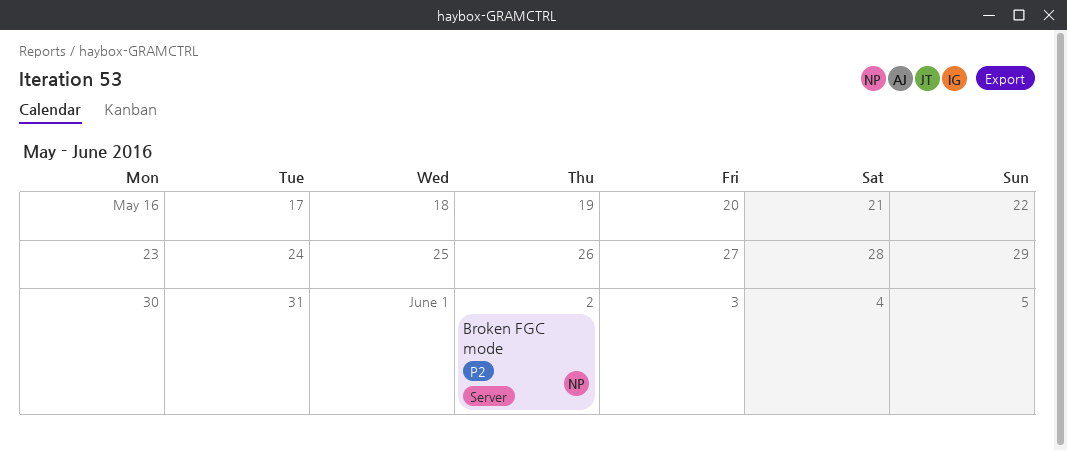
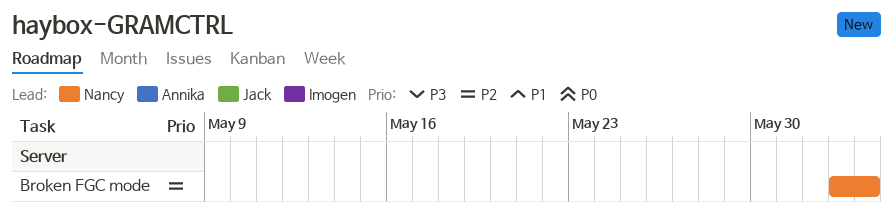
Broken FGC mode, due: Jun 2 -> Jun 3

